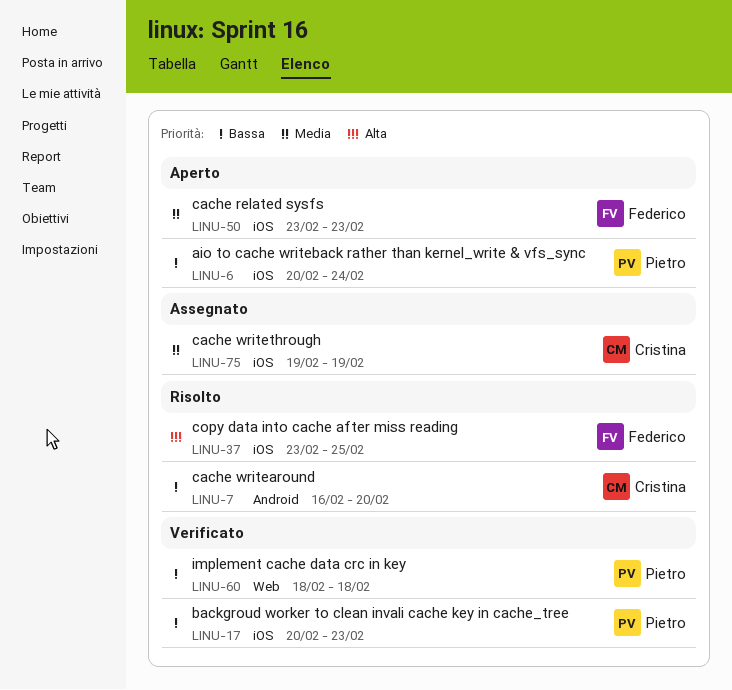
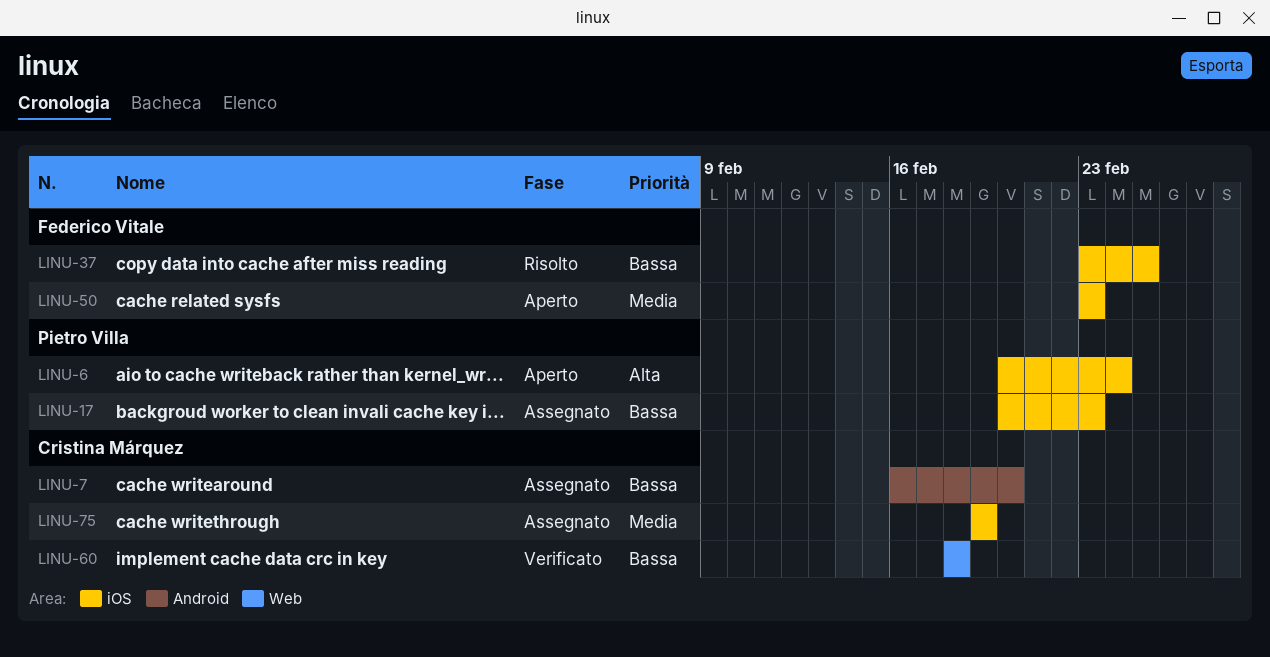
LINU-6, priority: Bassa -> Alta
LINU-7, status: Risolto -> Assegnato
LINU-17, status: Verificato -> Assegnato
LINU-37, priority: Alta -> Bassa
LINU-60, owner: Pietro Villa -> Cristina Márquez

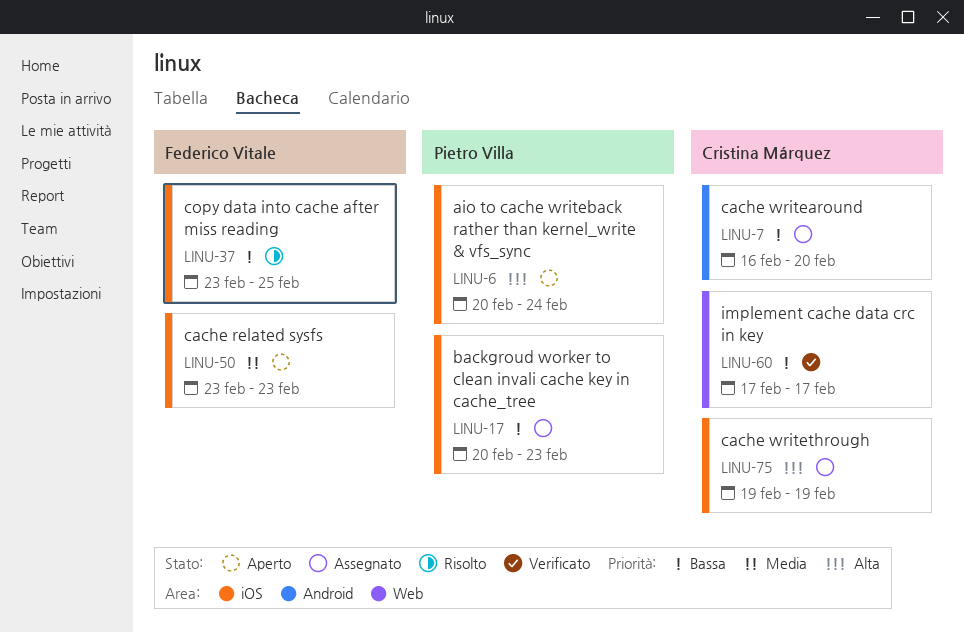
LINU-60, start: Feb 18 -> Feb 17
LINU-60, due: Feb 18 -> Feb 17
LINU-75, priority: Media -> Alta

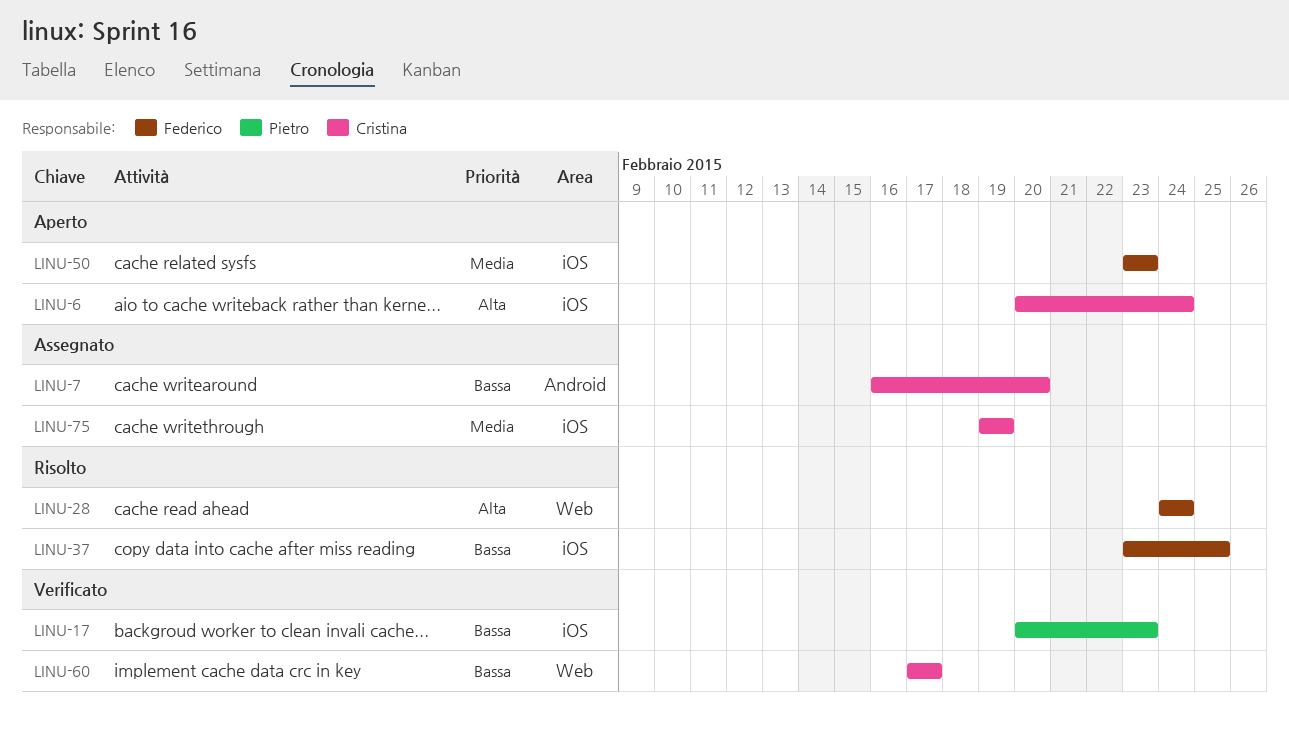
LINU-6, owner: Pietro Villa -> Cristina Márquez
LINU-17, status: Assegnato -> Verificato
LINU-28: none -> present
LINU-75, priority: Alta -> Media

